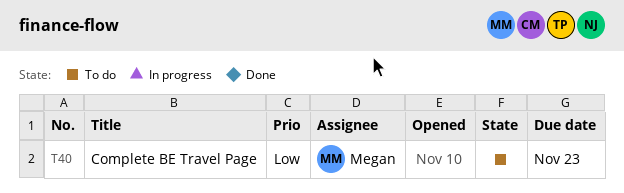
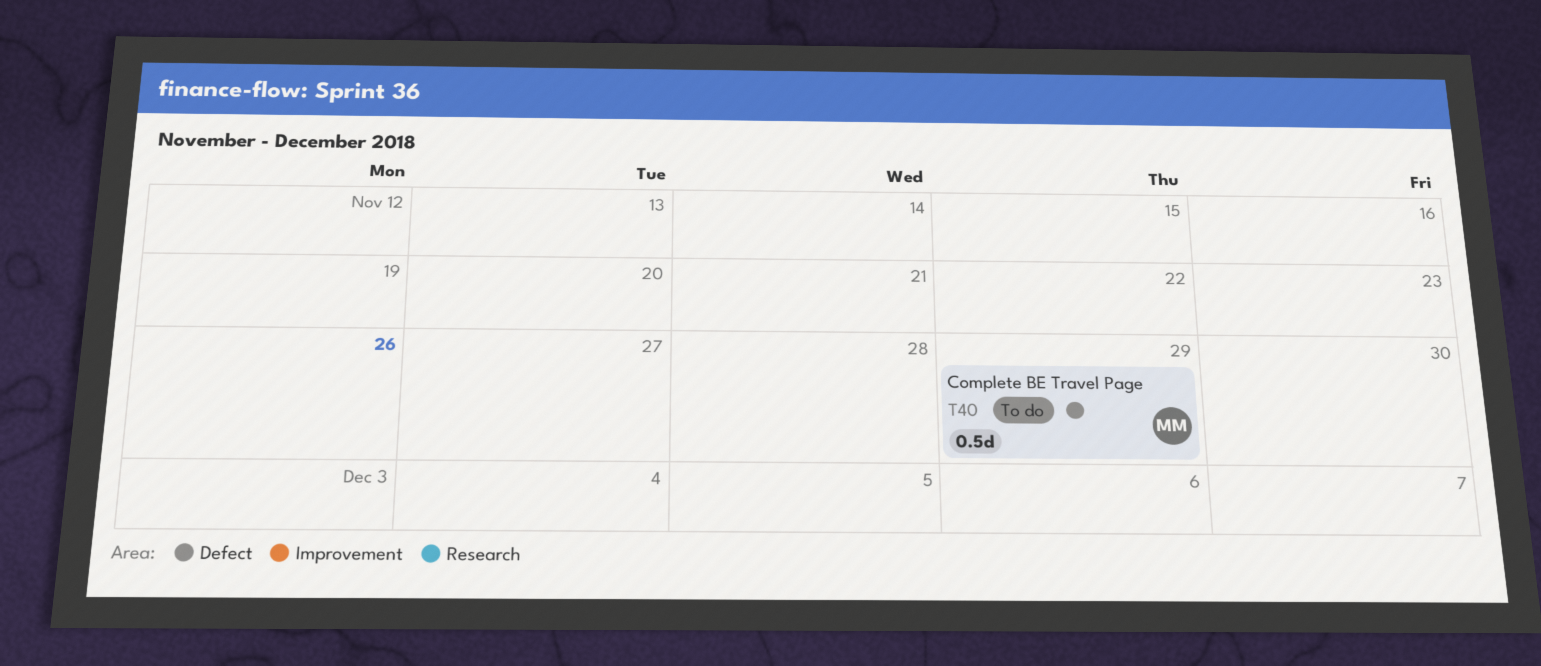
T40, due: Nov 23 -> Nov 29

